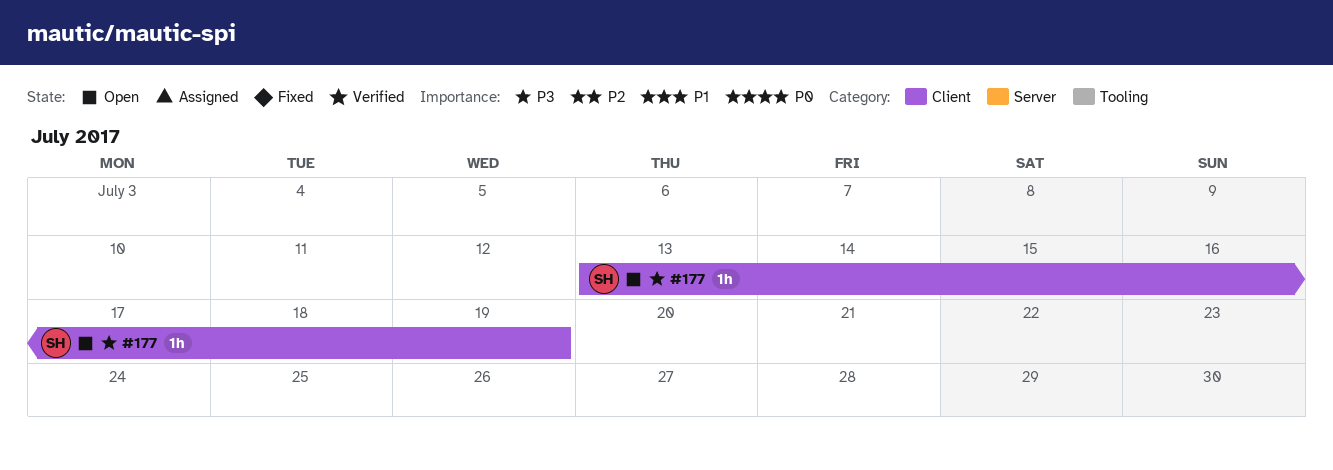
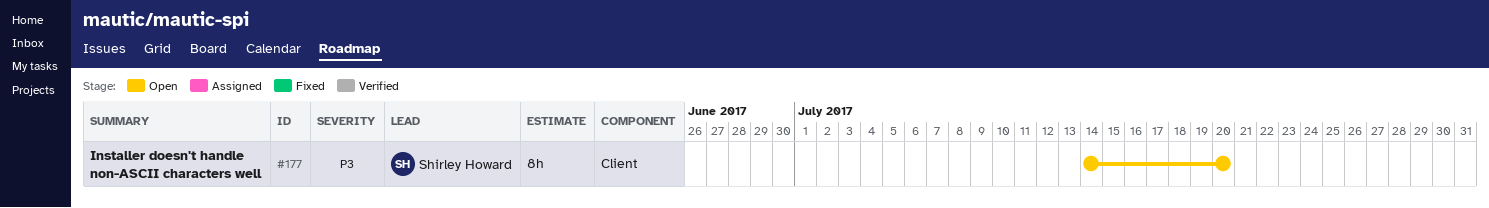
#177, estimate: 1h -> 8h
#177, start: Jul 13 -> Jul 14
#177, due: Jul 19 -> Jul 20

